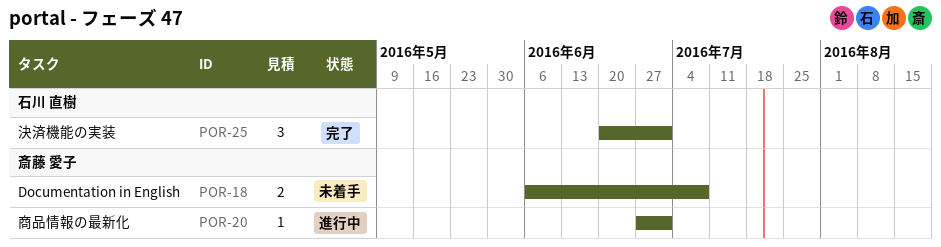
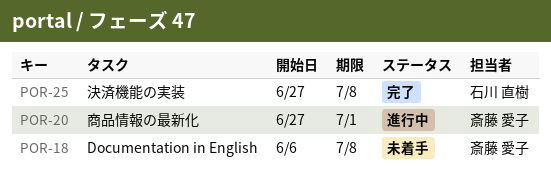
POR-25, start: Jun 20 -> Jun 27
POR-25, due: Jul 1 -> Jul 8

